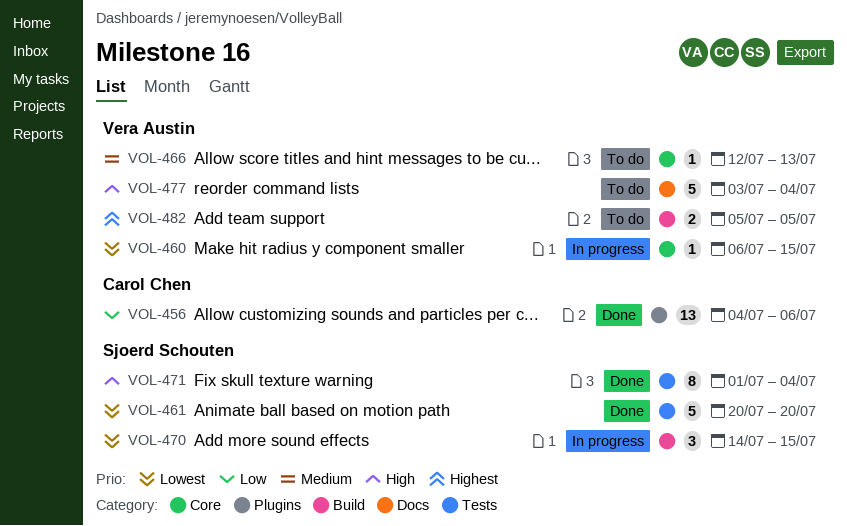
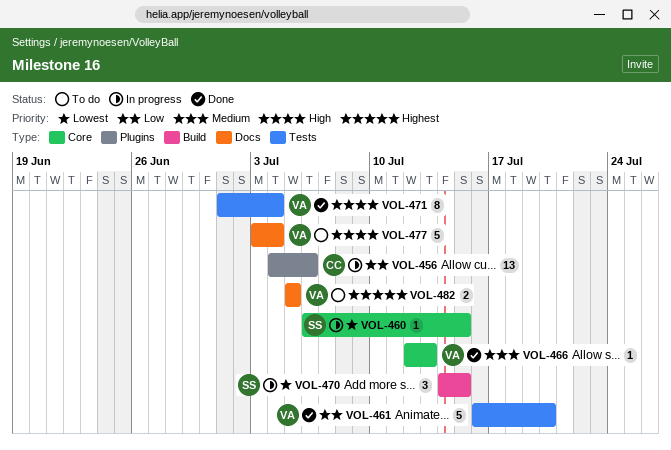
VOL-456, status: Done -> In progress
VOL-460, owner: Vera Austin -> Sjoerd Schouten
VOL-461, owner: Sjoerd Schouten -> Vera Austin
VOL-461, priority: Lowest -> Low
VOL-461, start: Jul 20 -> Jul 16
VOL-466, status: To do -> Done
VOL-471, owner: Sjoerd Schouten -> Vera Austin
VOL-482, label: Build -> Docs

